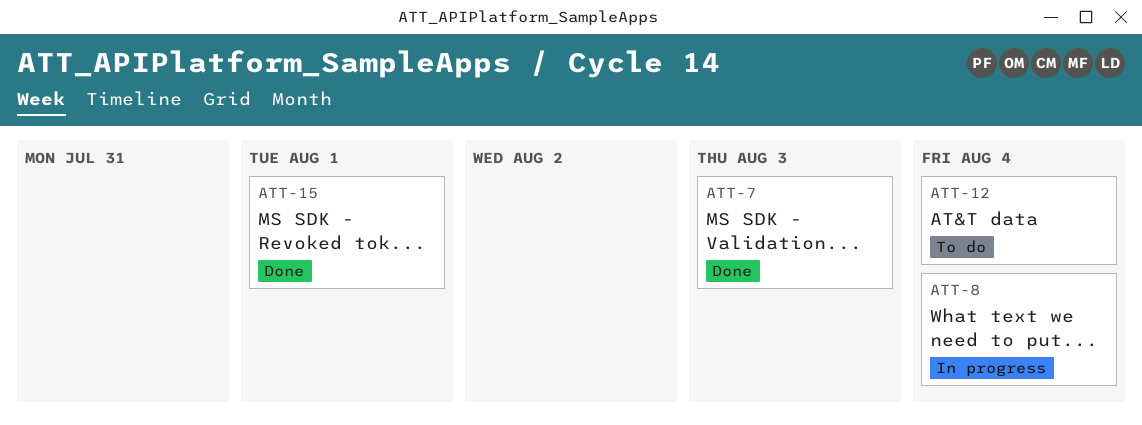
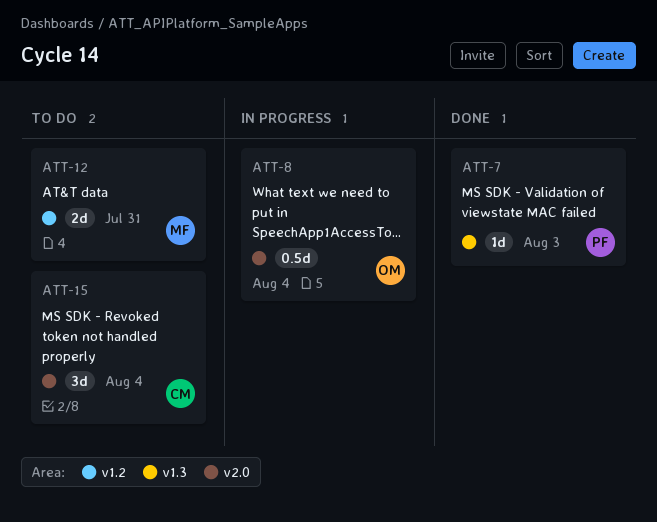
ATT-12, due: Aug 4 -> Jul 31
ATT-15, status: Done -> To do
ATT-15, due: Aug 1 -> Aug 4

